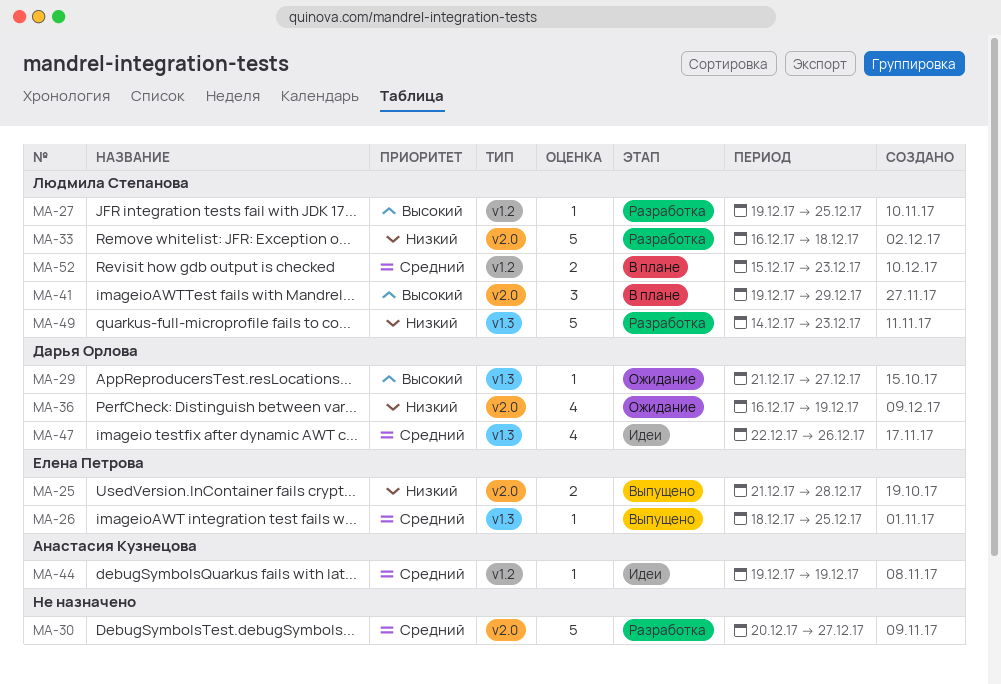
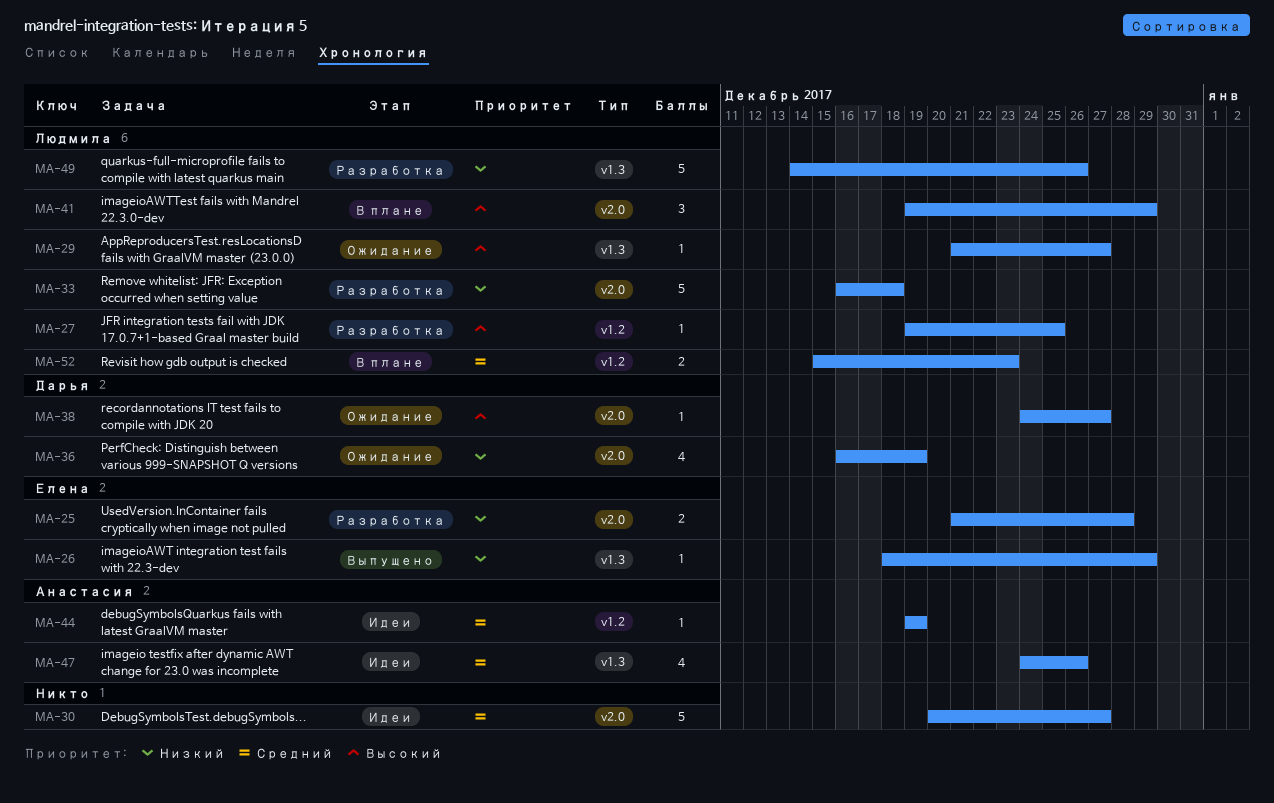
MA-25, status: Выпущено -> Разработка
MA-26, priority: Средний -> Низкий
MA-26, due: Dec 25 -> Dec 29
MA-29, owner: Дарья Орлова -> Людмила Степанова
MA-30, status: Разработка -> Идеи
MA-38: none -> present
MA-47, owner: Дарья Орлова -> Анастасия Кузнецова
MA-47, start: Dec 22 -> Dec 24
MA-49, due: Dec 23 -> Dec 26

